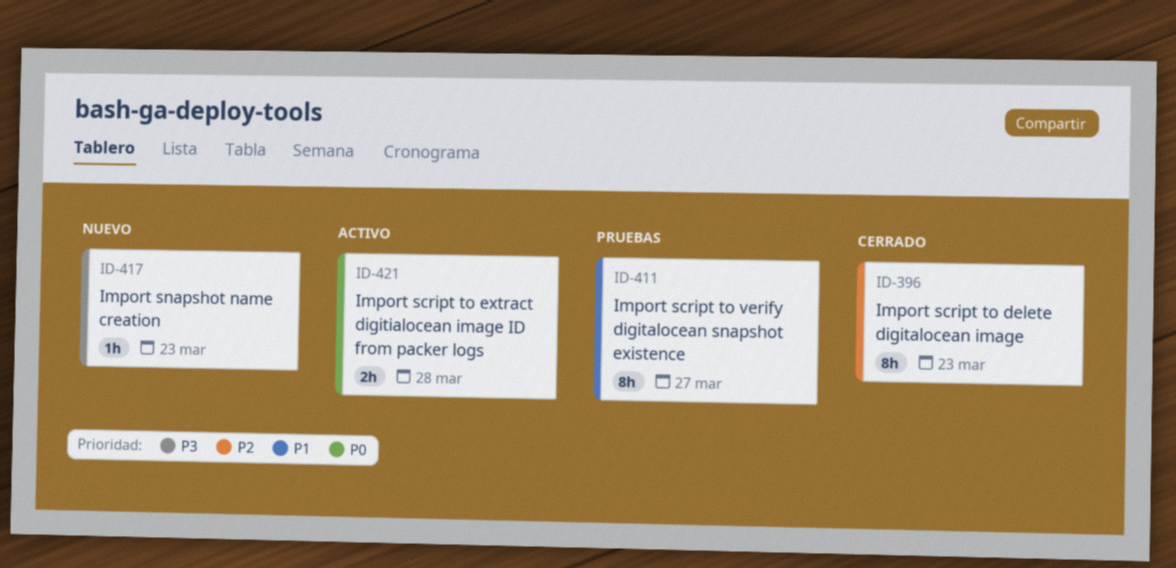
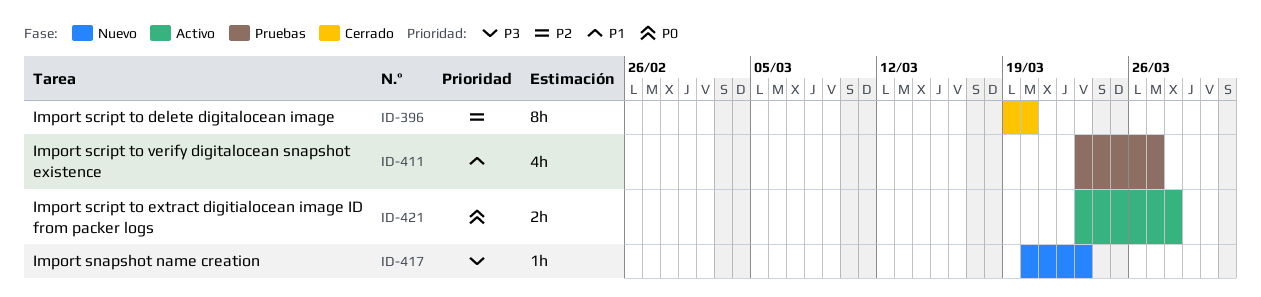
ID-396, due: Mar 23 -> Mar 20
ID-411, estimate: 8h -> 4h

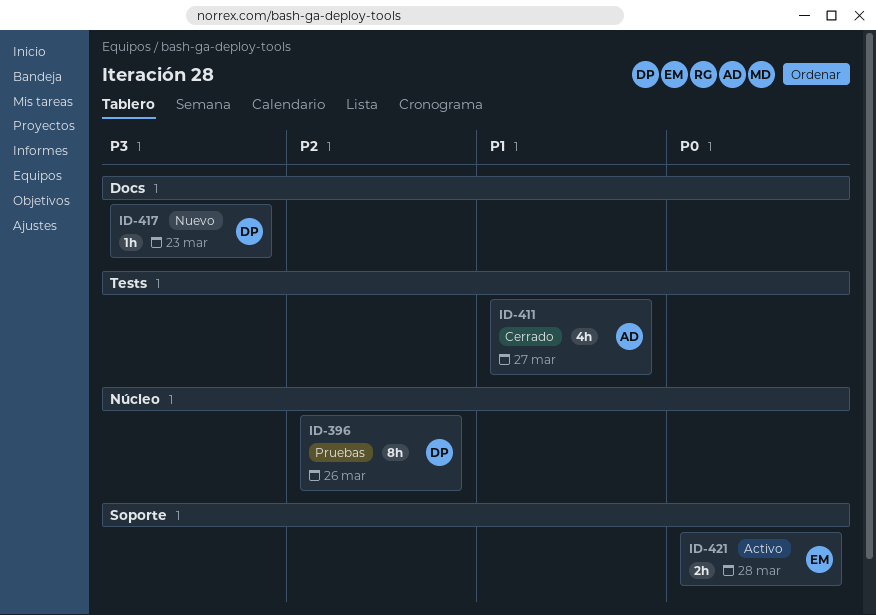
ID-396, status: Cerrado -> Pruebas
ID-396, due: Mar 20 -> Mar 26
ID-411, status: Pruebas -> Cerrado

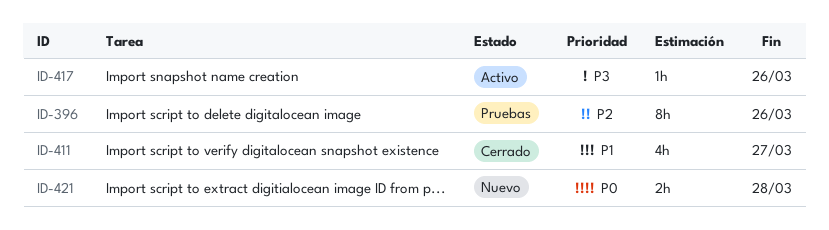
ID-417, status: Nuevo -> Activo
ID-417, due: Mar 23 -> Mar 26
ID-421, status: Activo -> Nuevo

